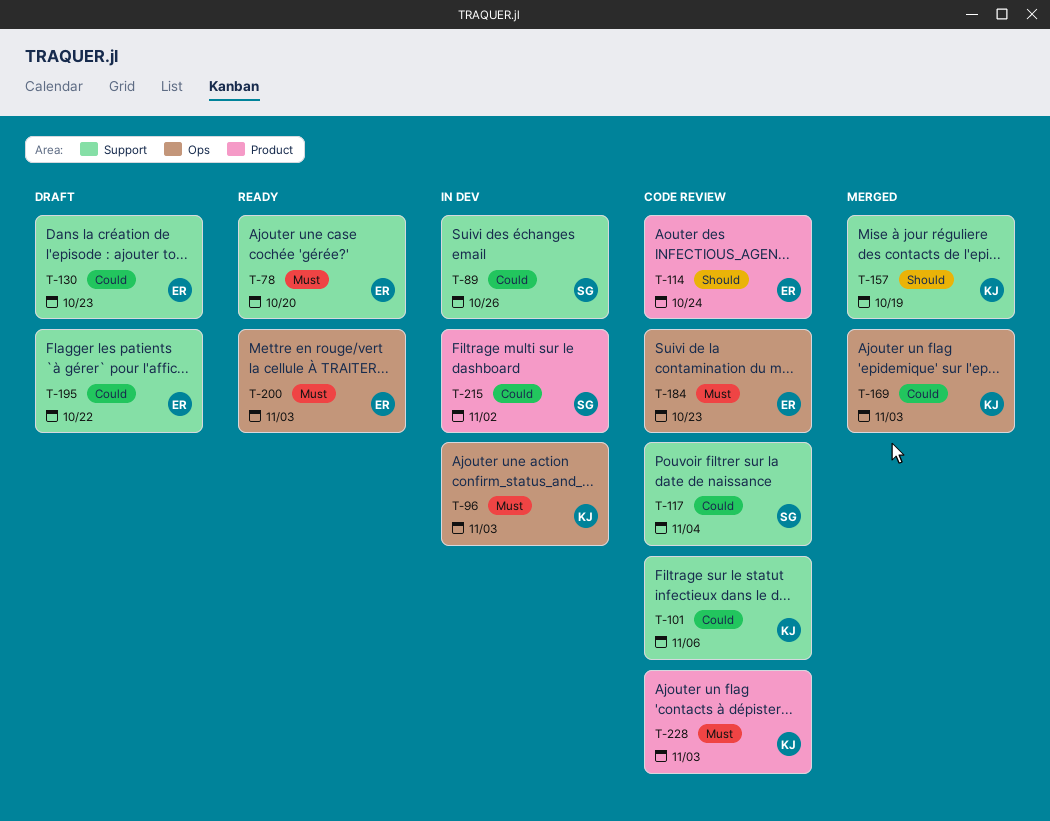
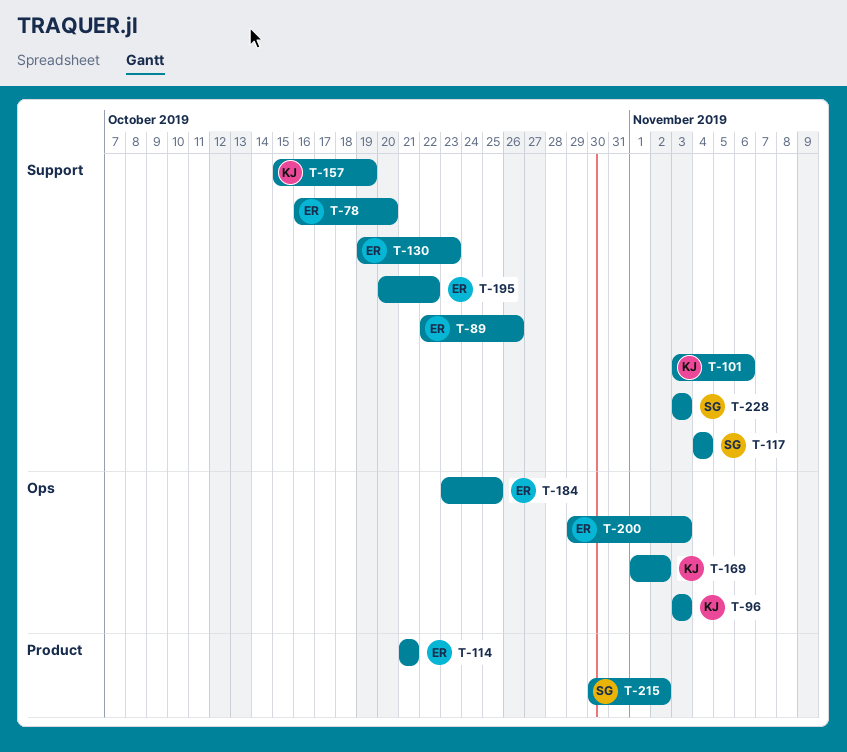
T-89, owner: SG -> ER
T-114, due: Oct 24 -> Oct 21
T-169, due: Nov 3 -> Nov 2
T-184, due: Oct 23 -> Oct 25
T-228, owner: KJ -> SG
T-228, label: Product -> Support

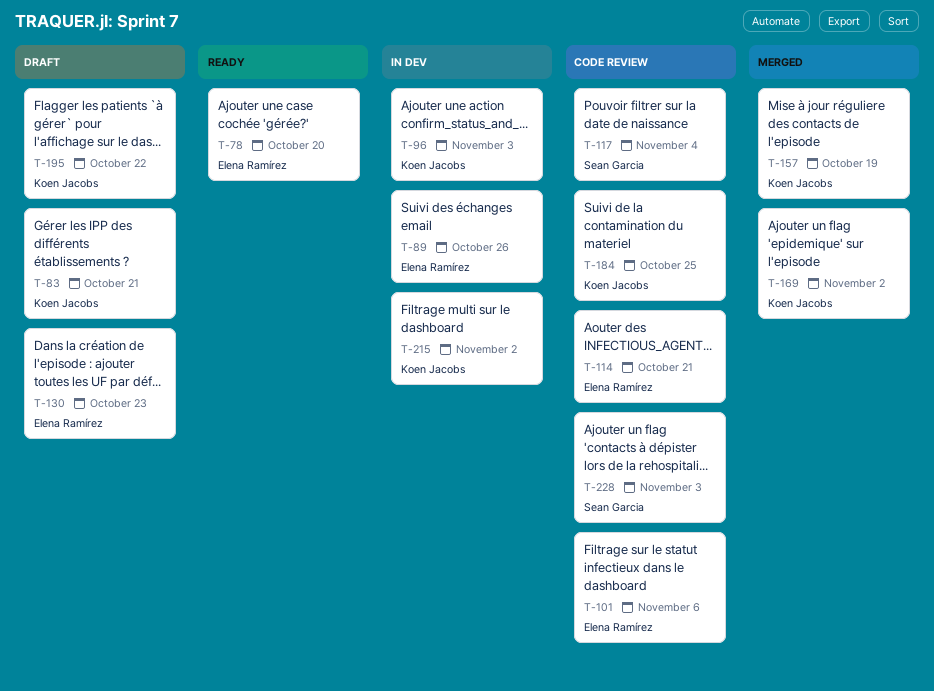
T-83: none -> present
T-101, owner: Koen Jacobs -> Elena Ramírez
T-184, owner: Elena Ramírez -> Koen Jacobs
T-195, owner: Elena Ramírez -> Koen Jacobs
T-200: present -> none
T-215, owner: Sean Garcia -> Koen Jacobs

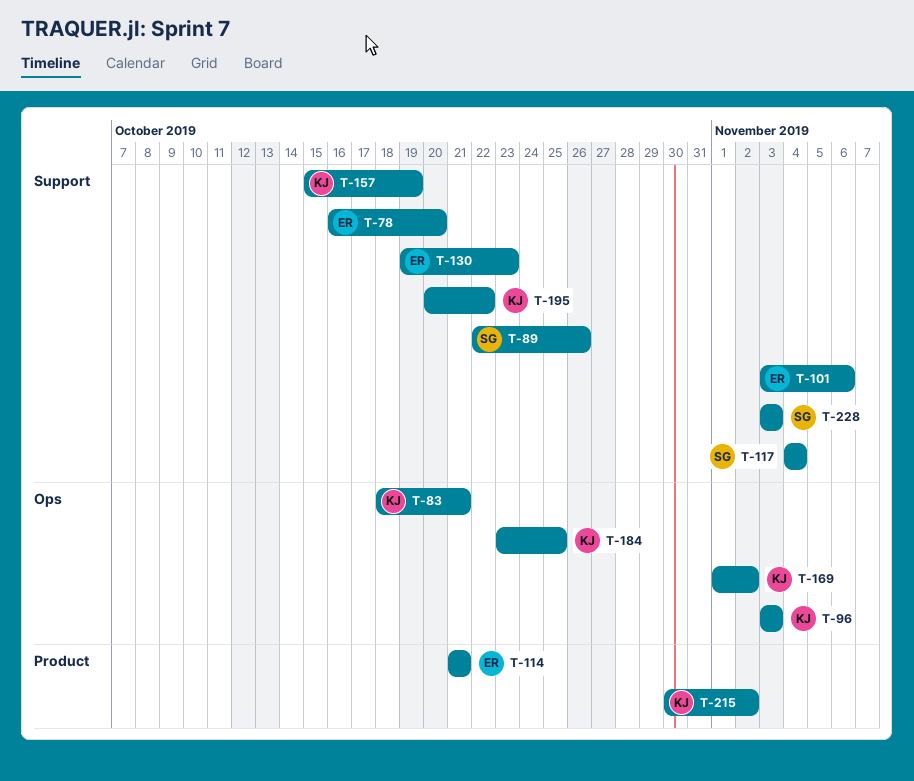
T-89, owner: Elena Ramírez -> Sean Garcia

